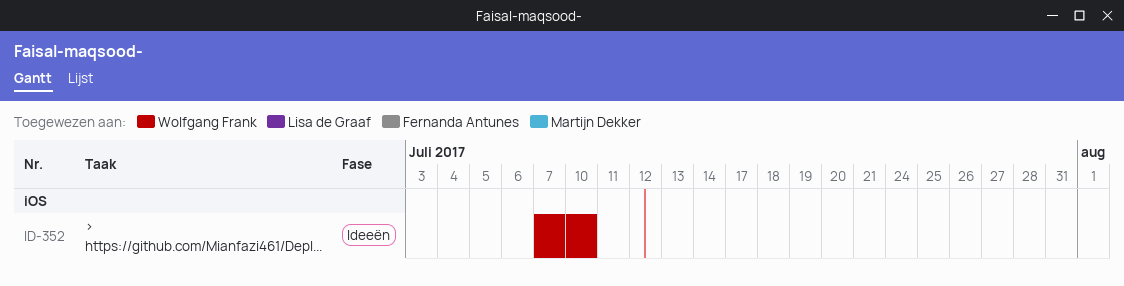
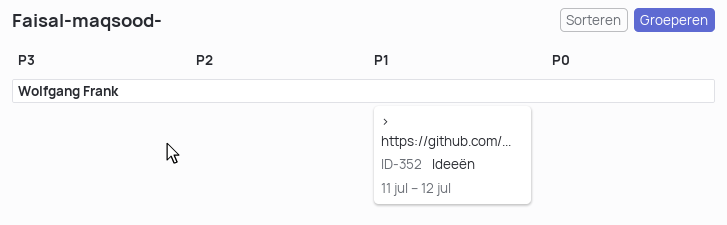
ID-352, start: Jul 7 -> Jul 11
ID-352, due: Jul 10 -> Jul 12

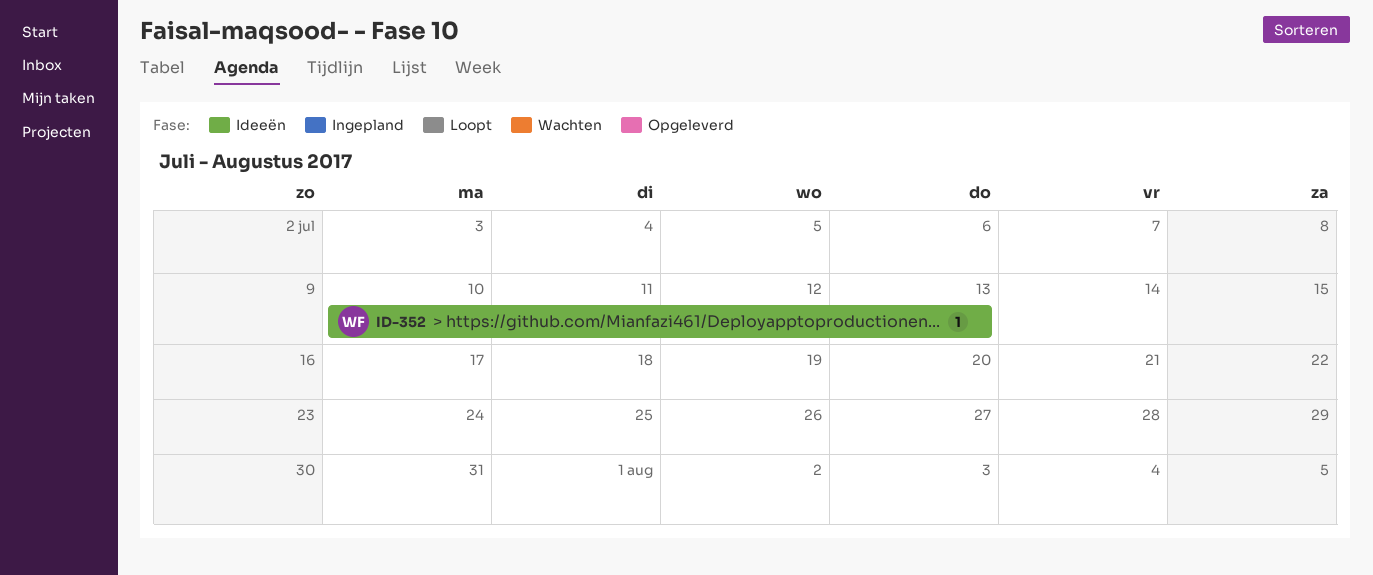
ID-352, start: Jul 11 -> Jul 10
ID-352, due: Jul 12 -> Jul 13

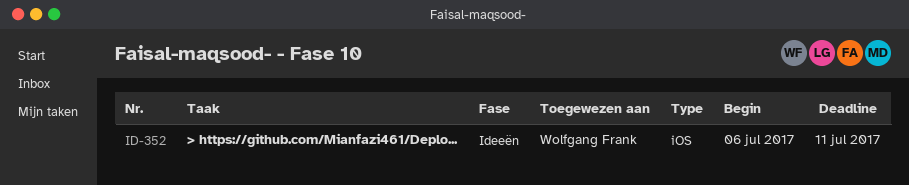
ID-352, start: Jul 10 -> Jul 6
ID-352, due: Jul 13 -> Jul 11

